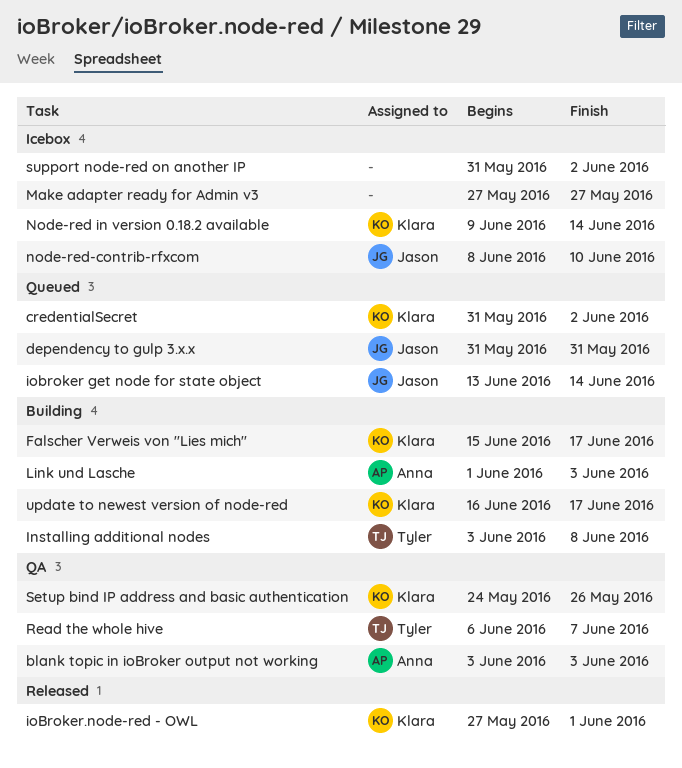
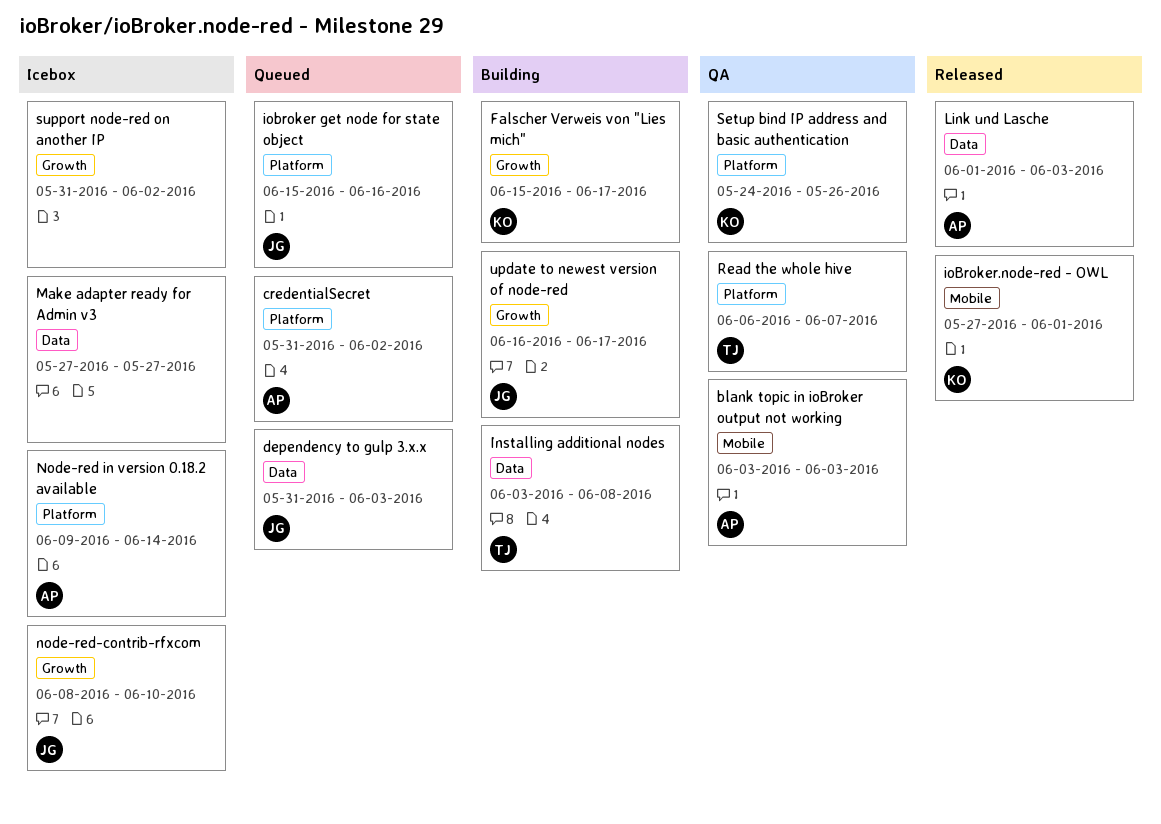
credentialSecret, owner: Klara -> Anna
dependency to gulp 3.x.x, due: May 31 -> Jun 3
iobroker get node for state object, start: Jun 13 -> Jun 15
iobroker get node for state object, due: Jun 14 -> Jun 16
Link und Lasche, status: Building -> Released
Node-red in version 0.18.2 available, owner: Klara -> Anna
update to newest version of node-red, owner: Klara -> Jason

